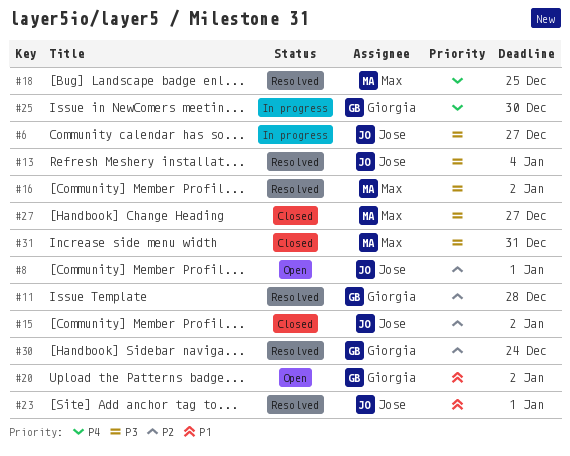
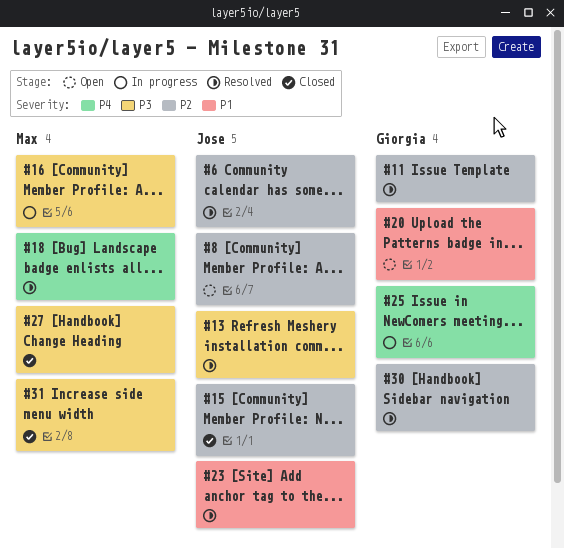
#6, status: In progress -> Resolved
#6, priority: P3 -> P2
#16, status: Resolved -> In progress

